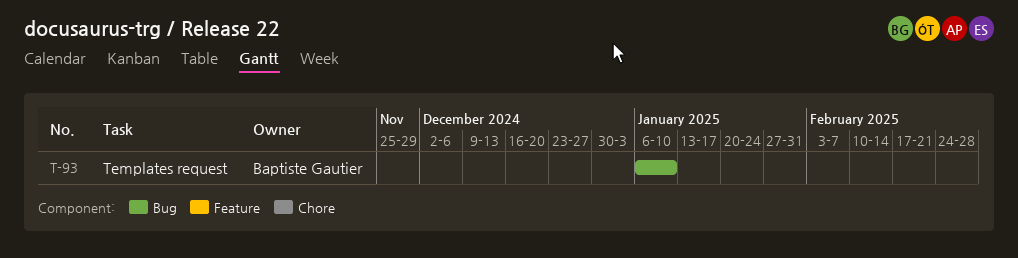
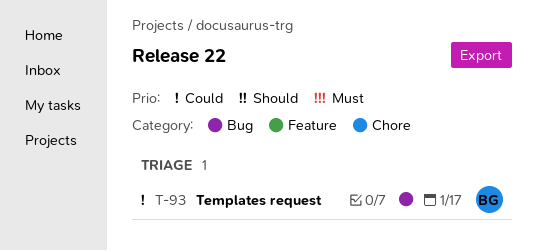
T-93, due: Jan 10 -> Jan 17

